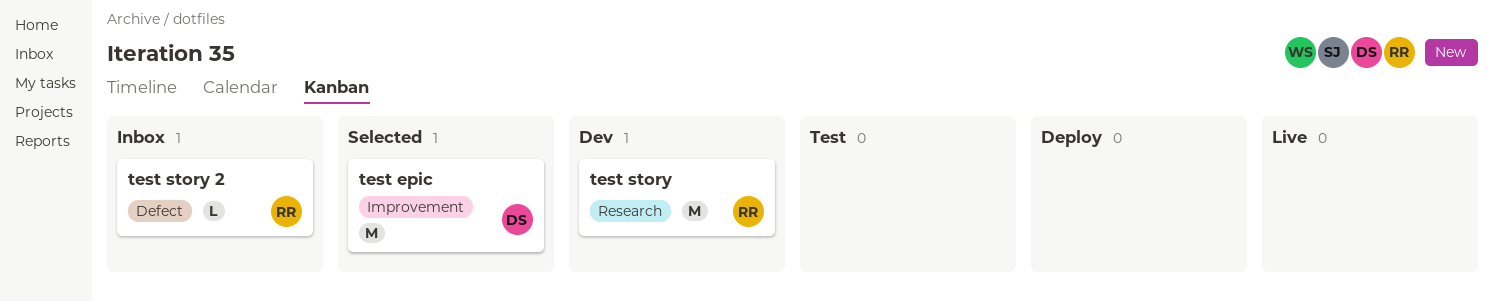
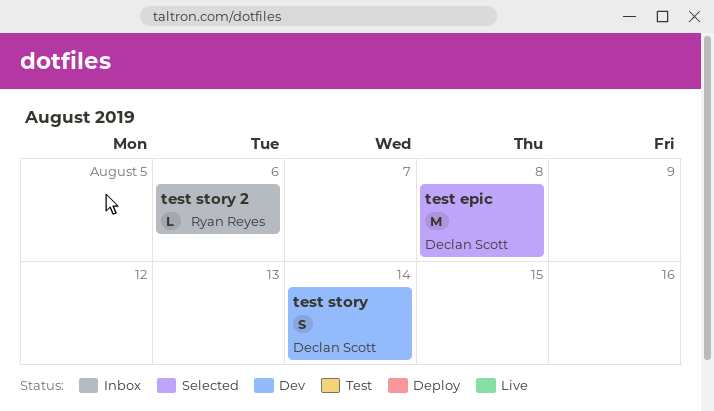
test story, owner: Ryan Reyes -> Declan Scott
test story, estimate: M -> S

